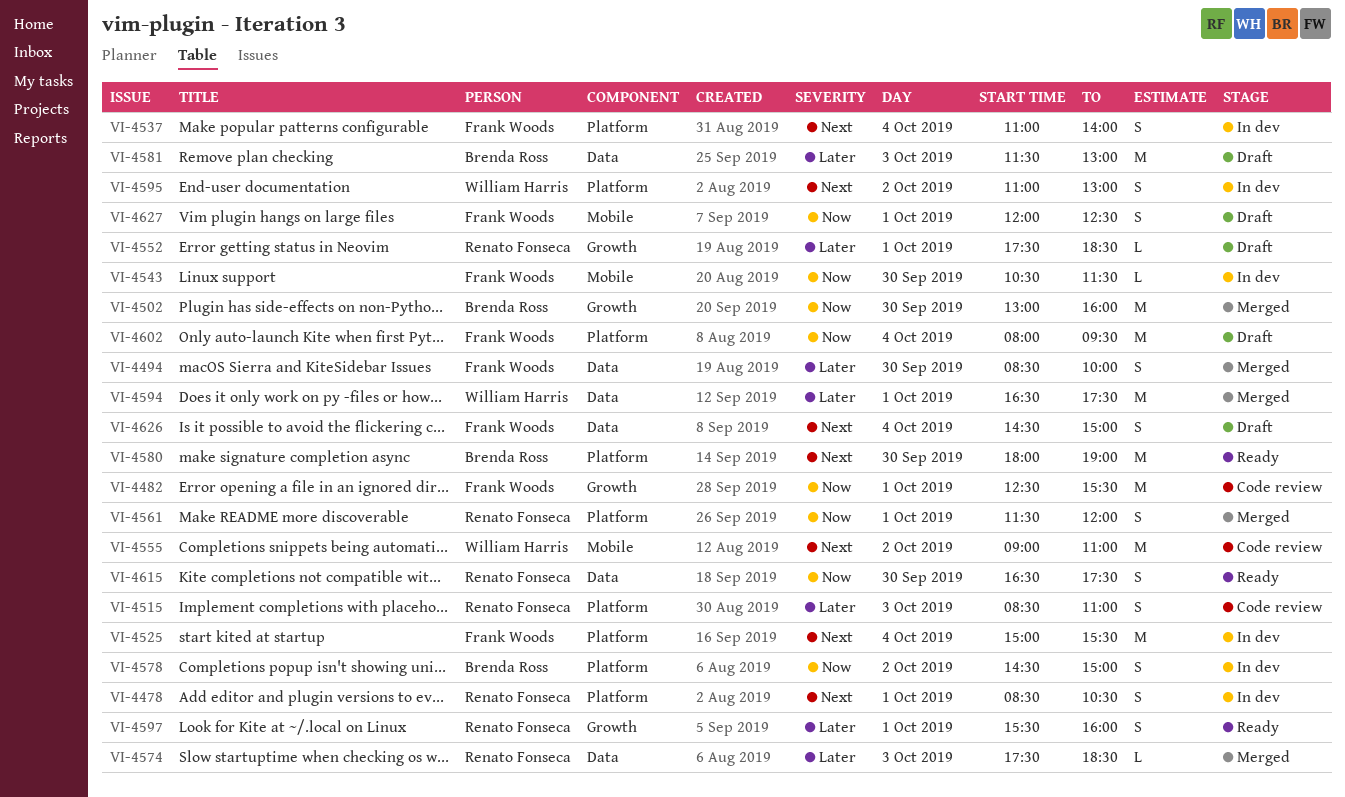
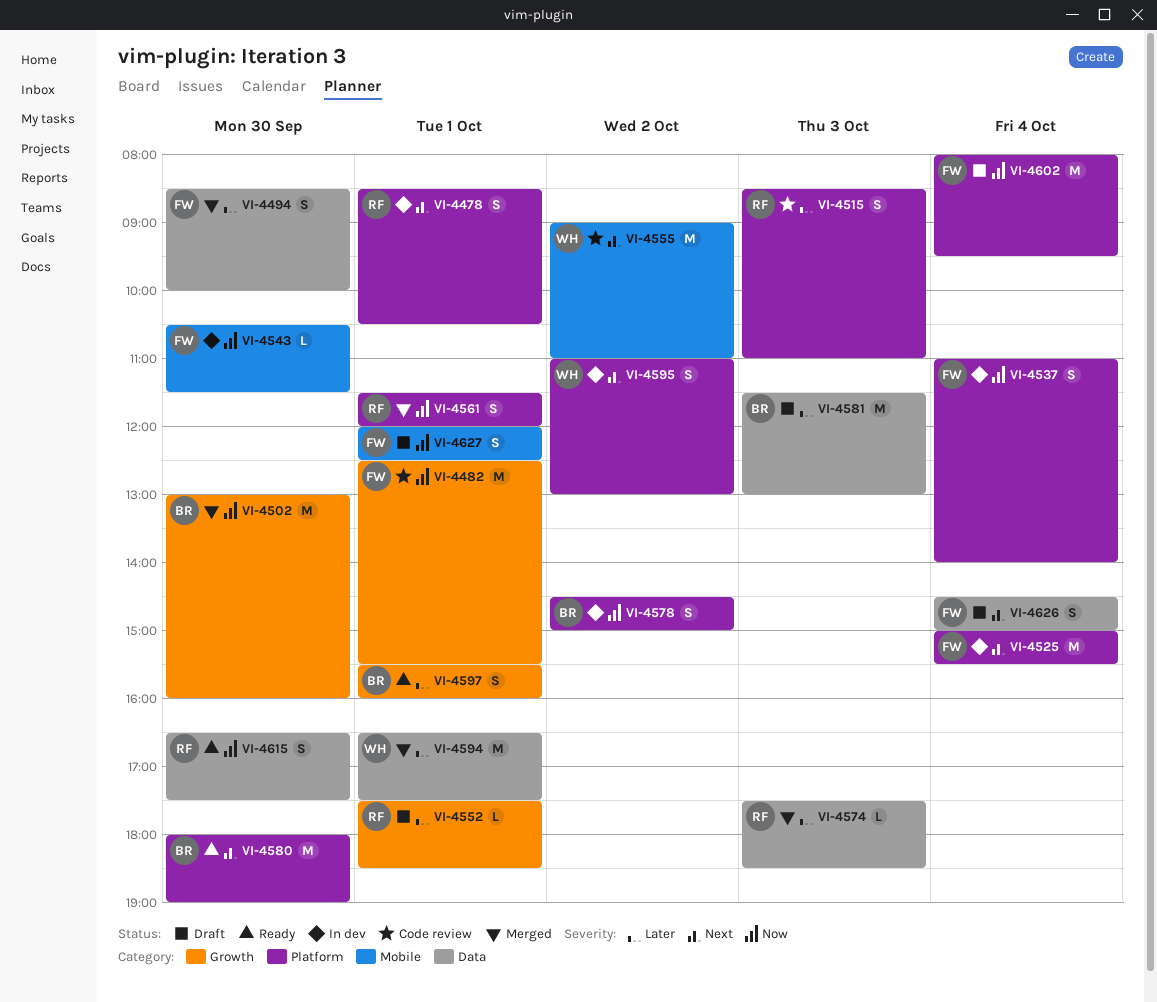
VI-4537, priority: Next -> Now
VI-4597, owner: Renato Fonseca -> Brenda Ross

